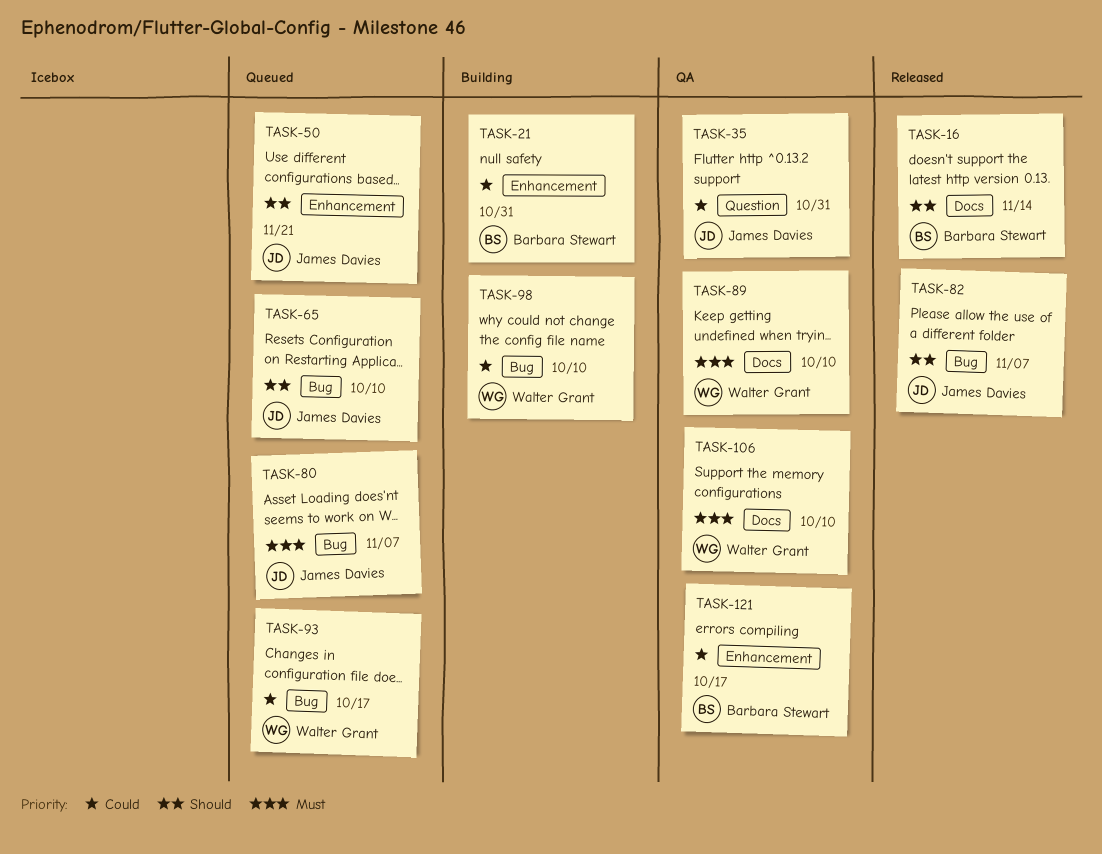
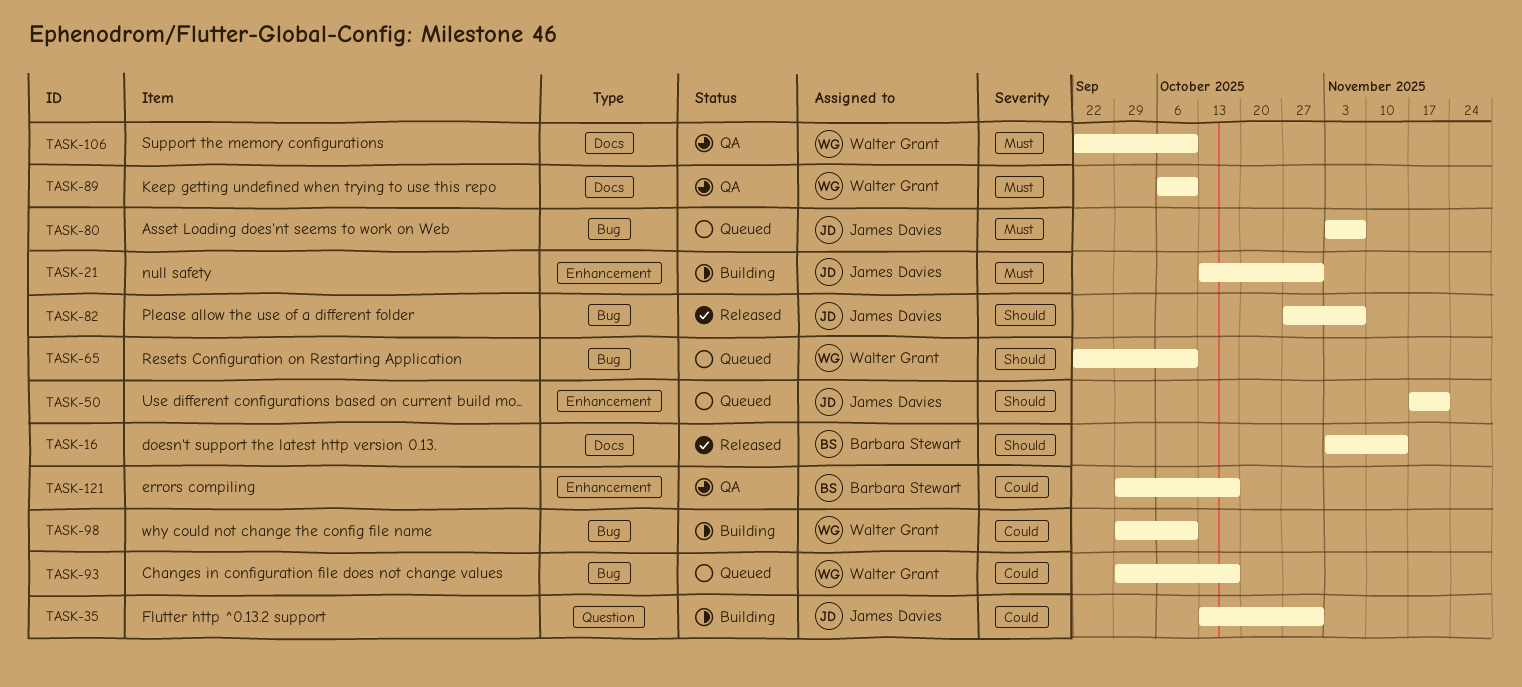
TASK-21, owner: Barbara Stewart -> James Davies
TASK-21, priority: Could -> Must
TASK-35, status: QA -> Building
TASK-65, owner: James Davies -> Walter Grant

